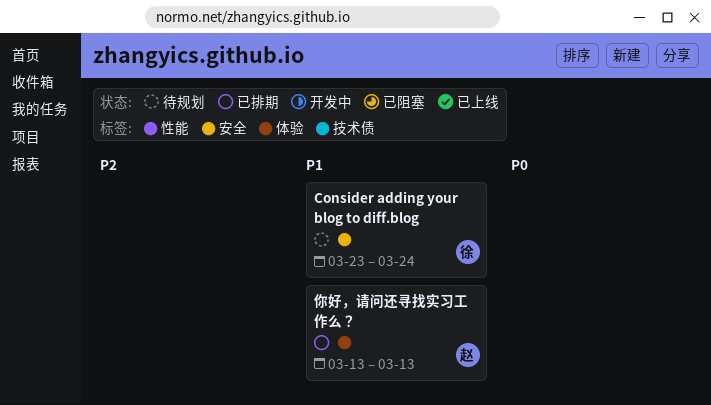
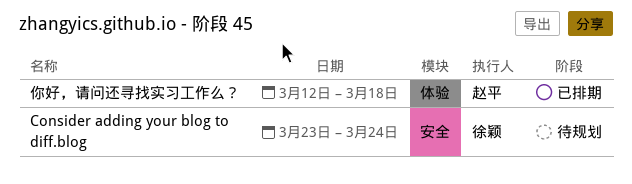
你好，请问还寻找实习工作么？, start: Mar 13 -> Mar 12
你好，请问还寻找实习工作么？, due: Mar 13 -> Mar 18

